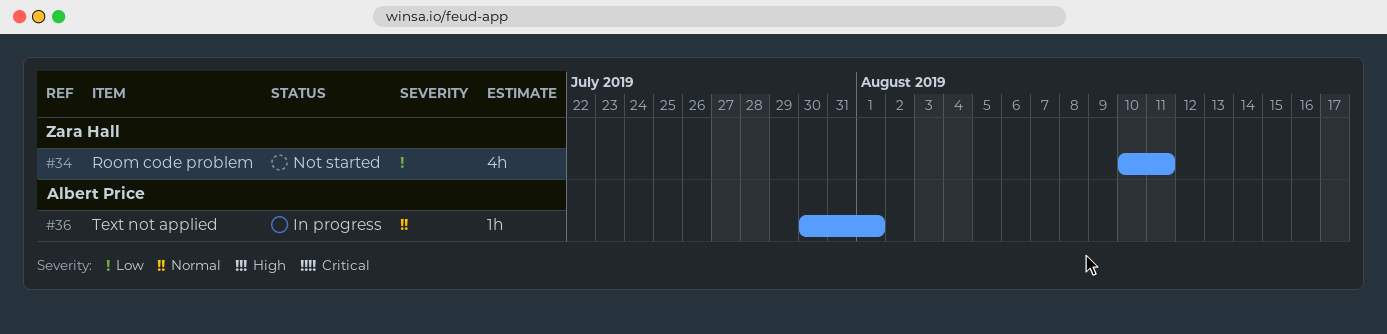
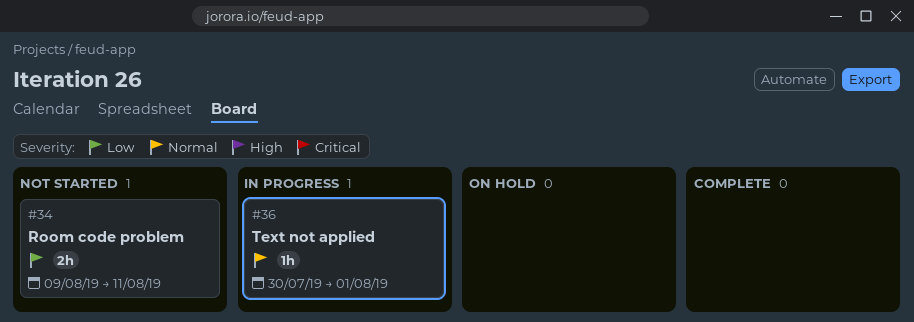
#34, estimate: 4h -> 2h
#34, start: Aug 10 -> Aug 9

